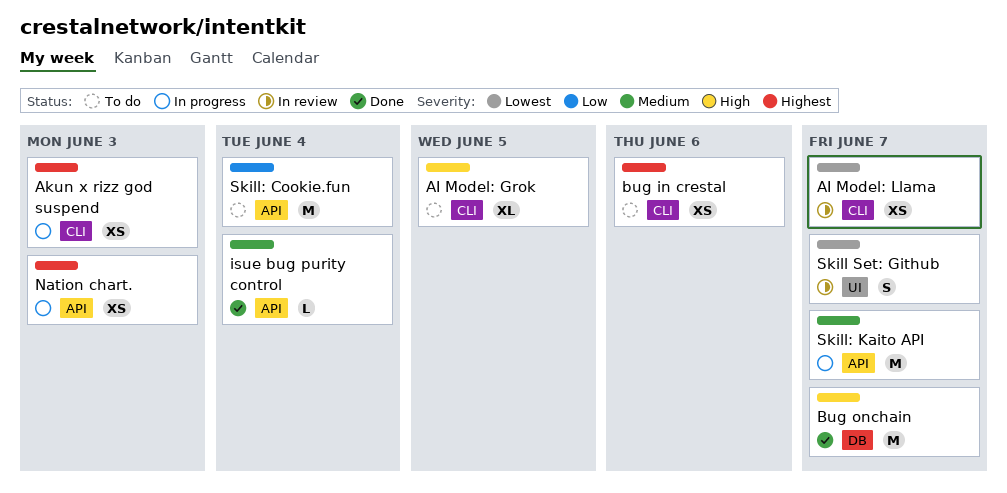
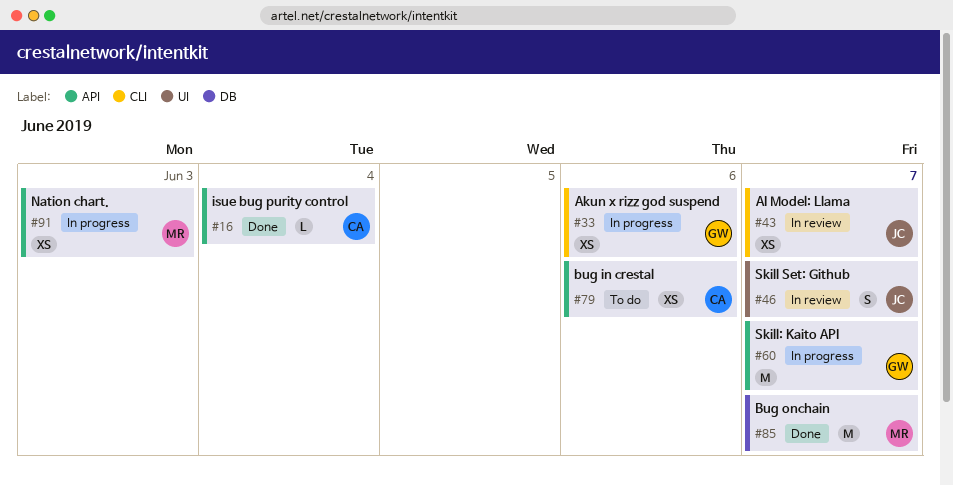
AI Model: Grok: present -> none
Akun x rizz god suspend, due: Jun 3 -> Jun 6
bug in crestal, label: CLI -> API
Skill: Cookie.fun: present -> none

